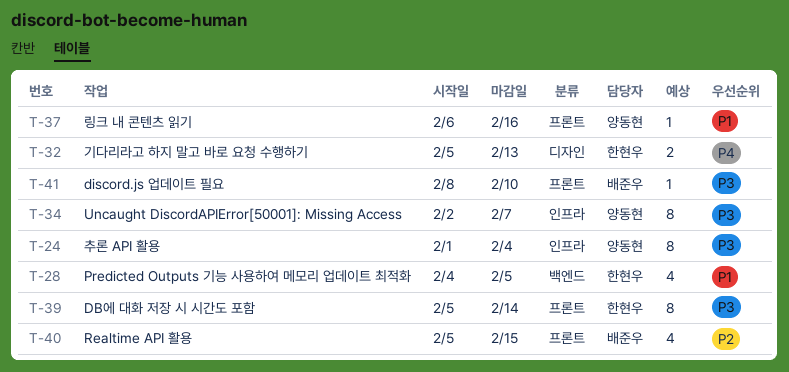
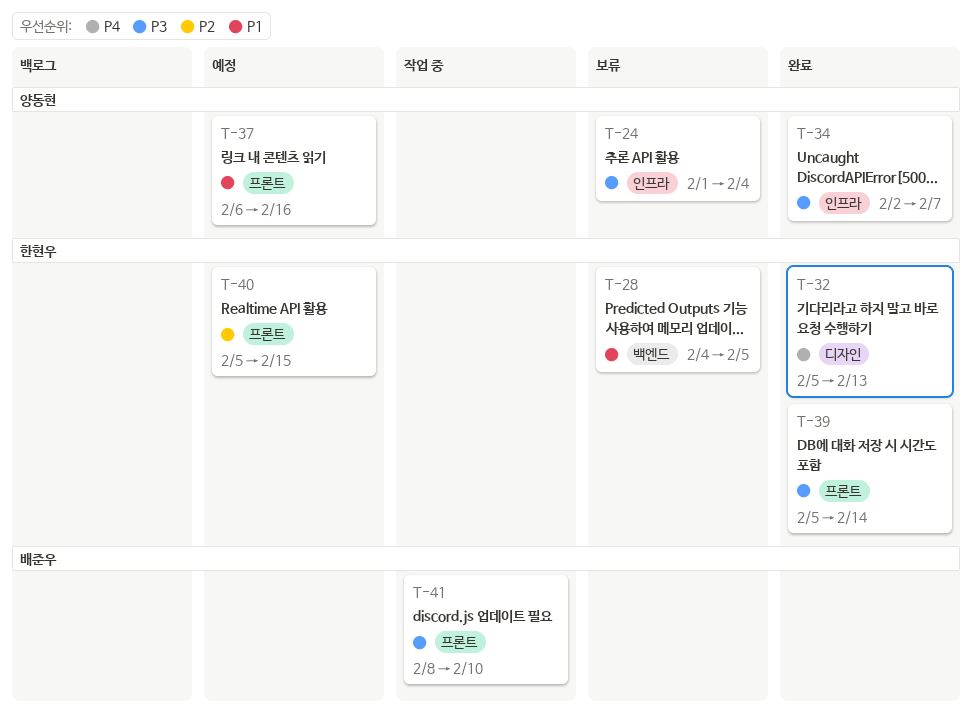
T-40, owner: 배준우 -> 한현우

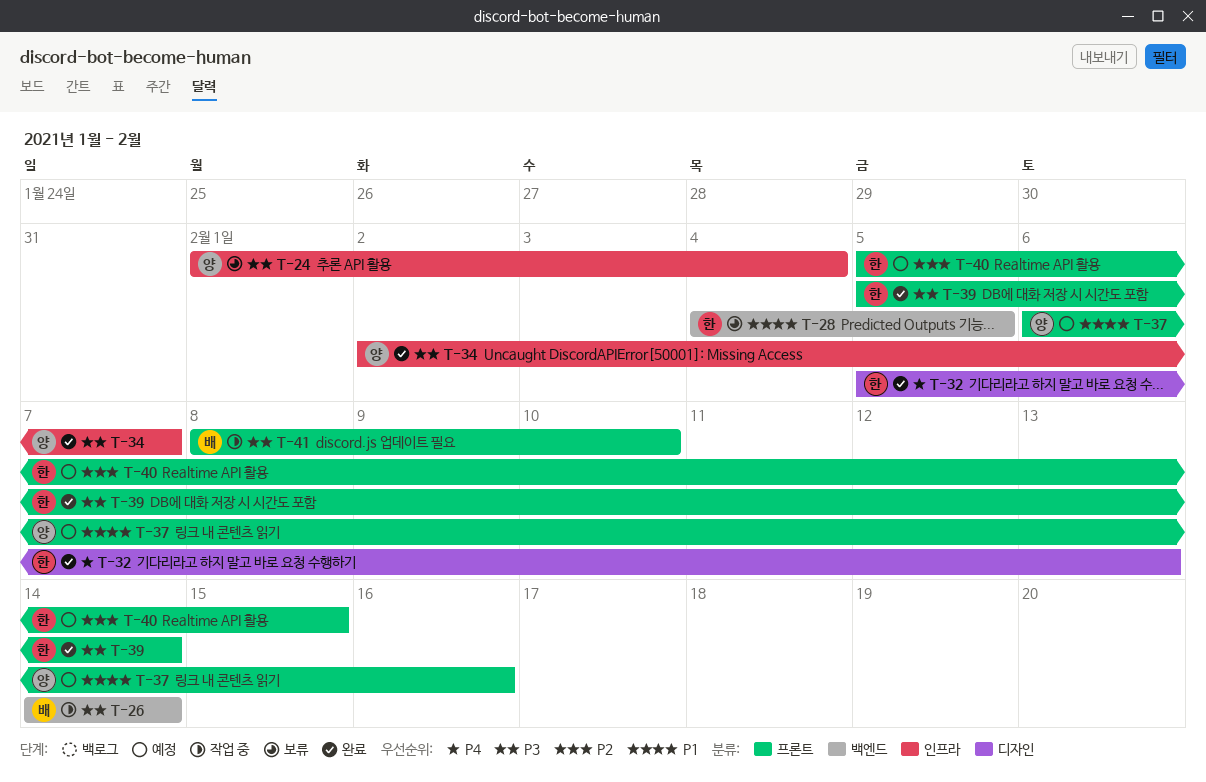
T-26: none -> present

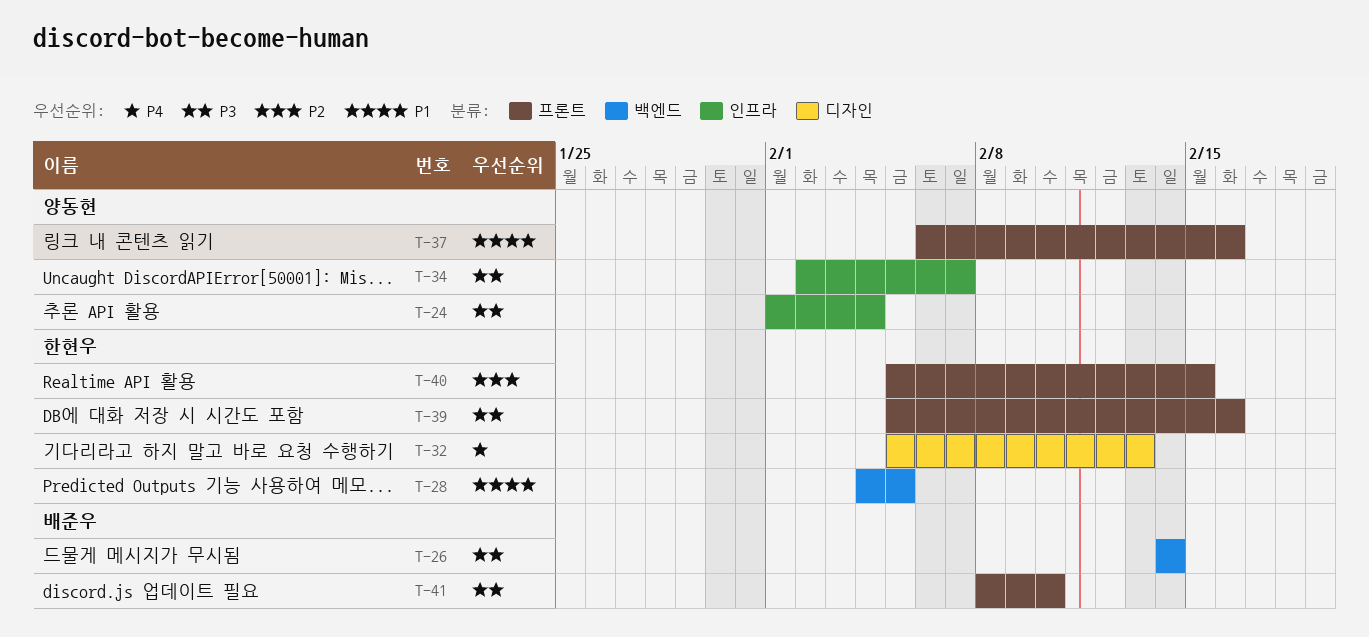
T-39, due: Feb 14 -> Feb 16

